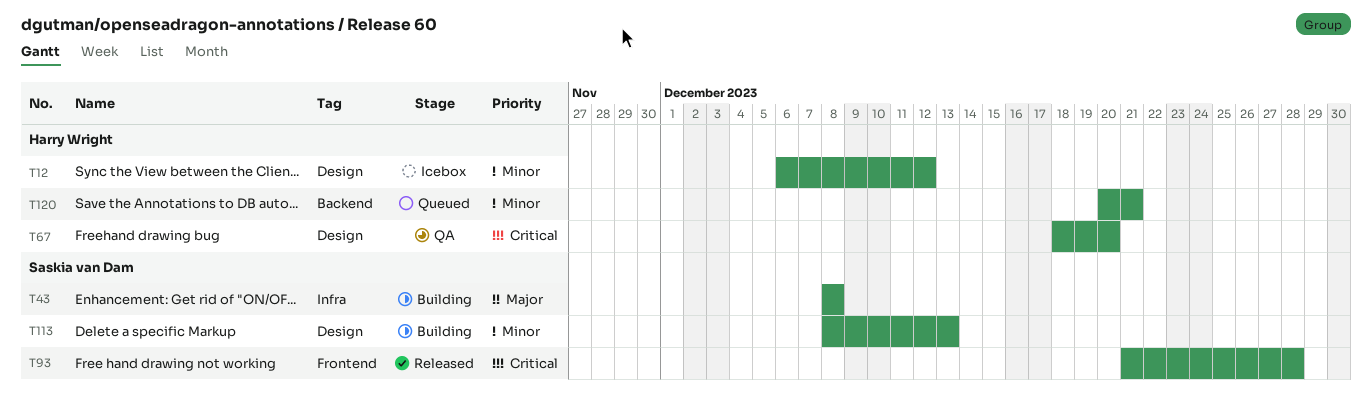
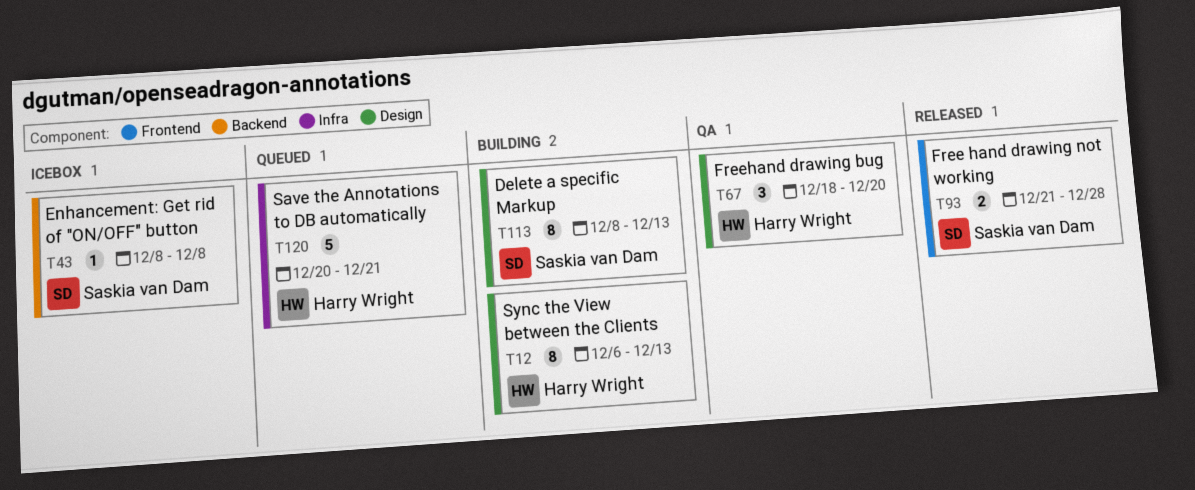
T12, status: Icebox -> Building
T12, due: Dec 12 -> Dec 13
T43, status: Building -> Icebox
T43, label: Infra -> Backend
T120, label: Backend -> Infra

